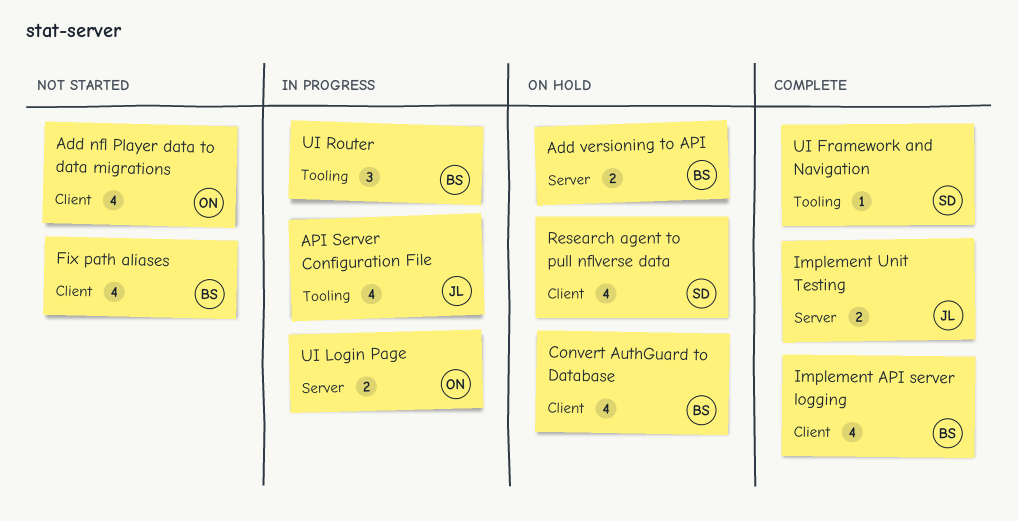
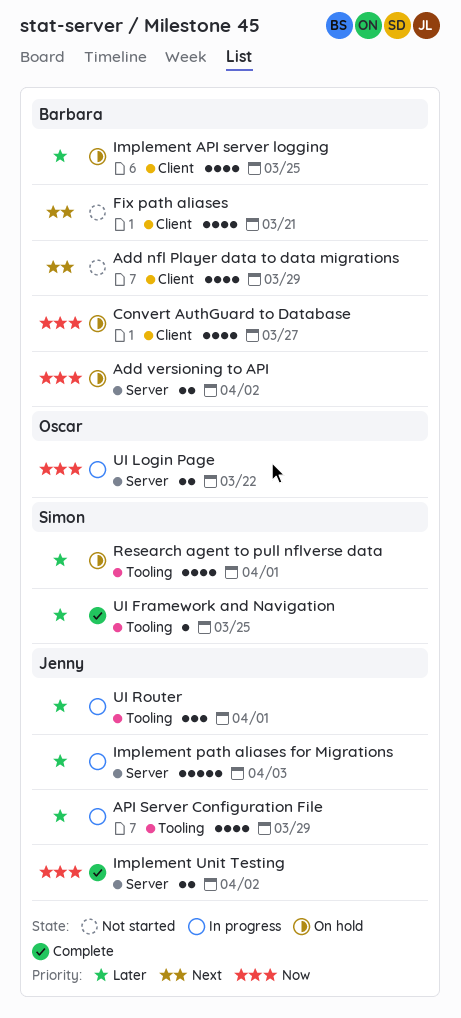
Add nfl Player data to data migrations, owner: Oscar -> Barbara
Implement API server logging, status: Complete -> On hold
Implement path aliases for Migrations: none -> present
Research agent to pull nflverse data, label: Client -> Tooling
UI Router, owner: Barbara -> Jenny

